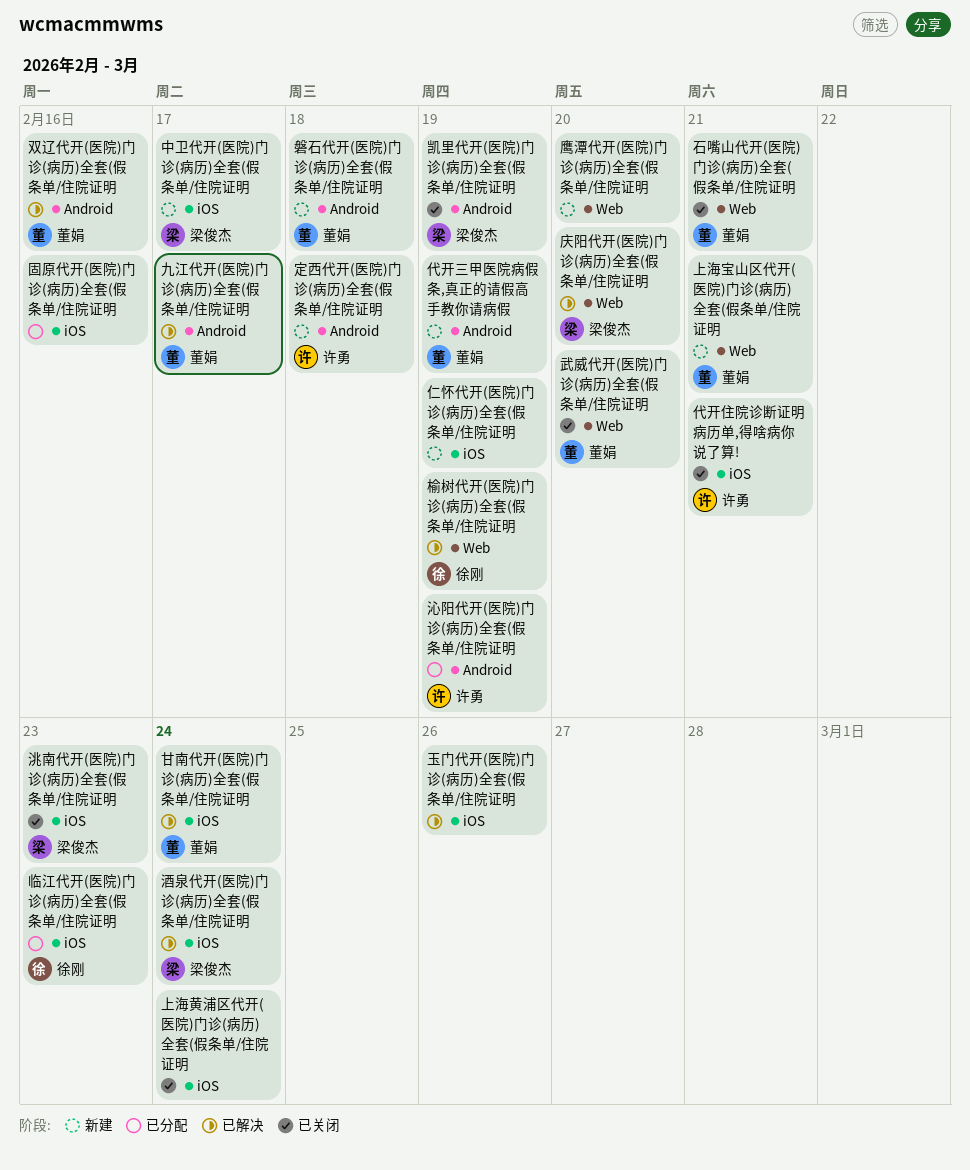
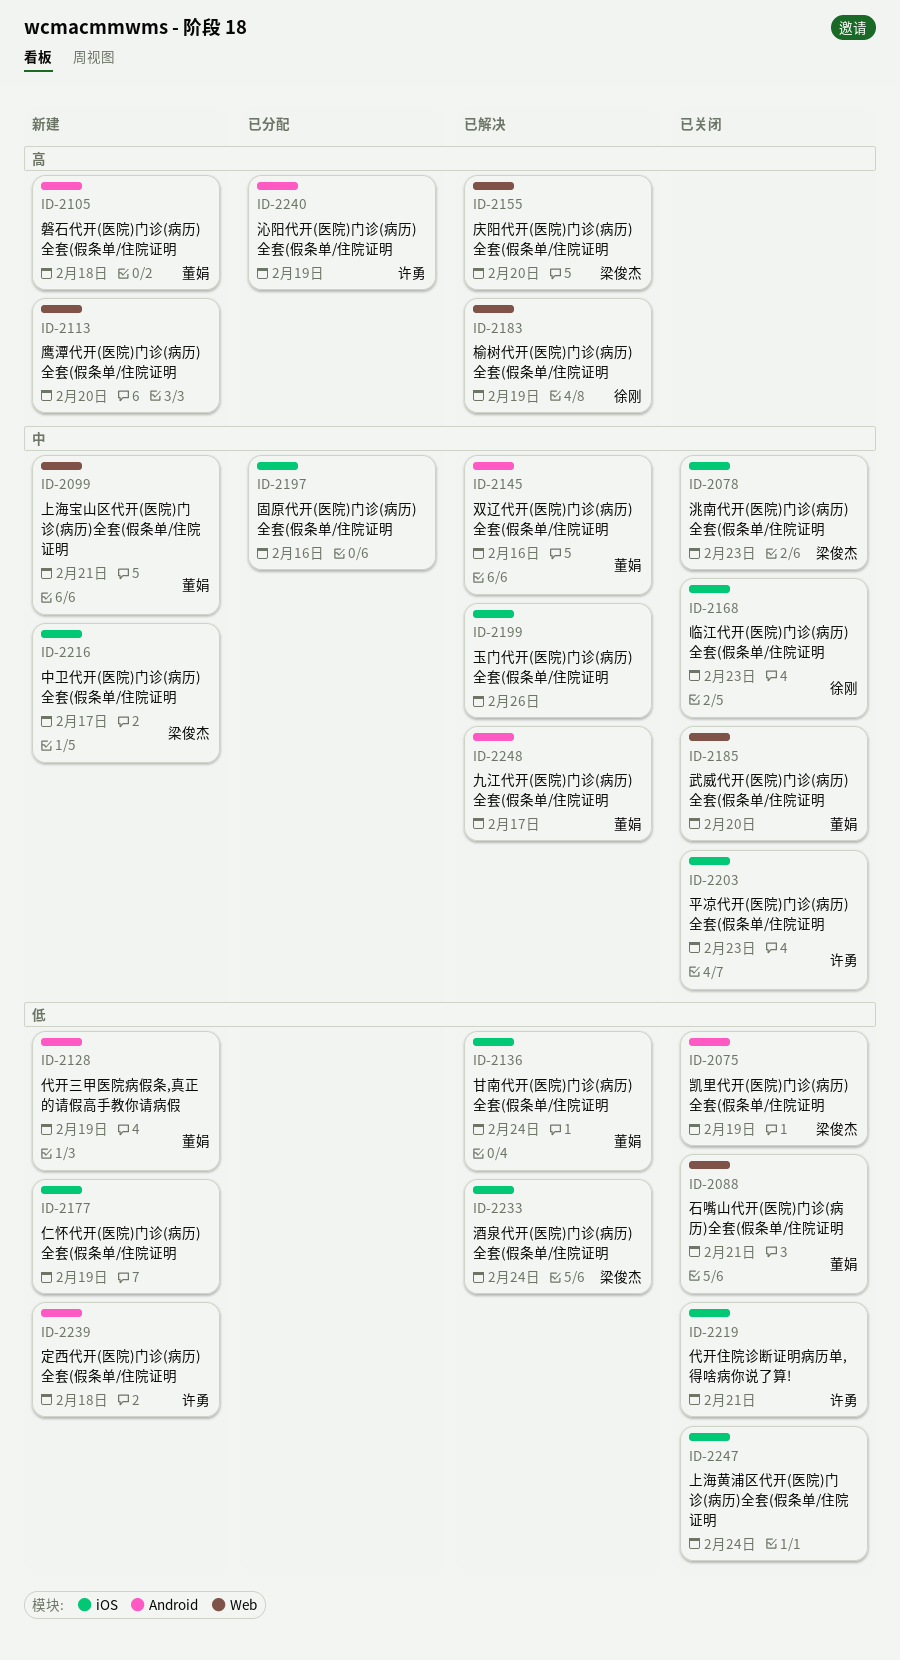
临江代开(医院)门诊(病历)全套(假条单/住院证明, status: 已分配 -> 已关闭
平凉代开(医院)门诊(病历)全套(假条单/住院证明: none -> present

